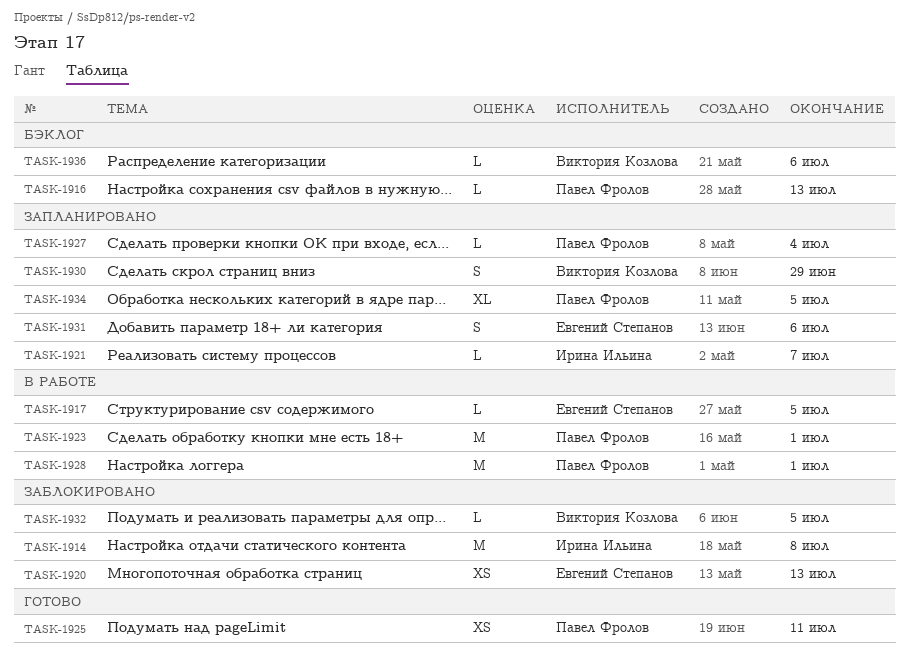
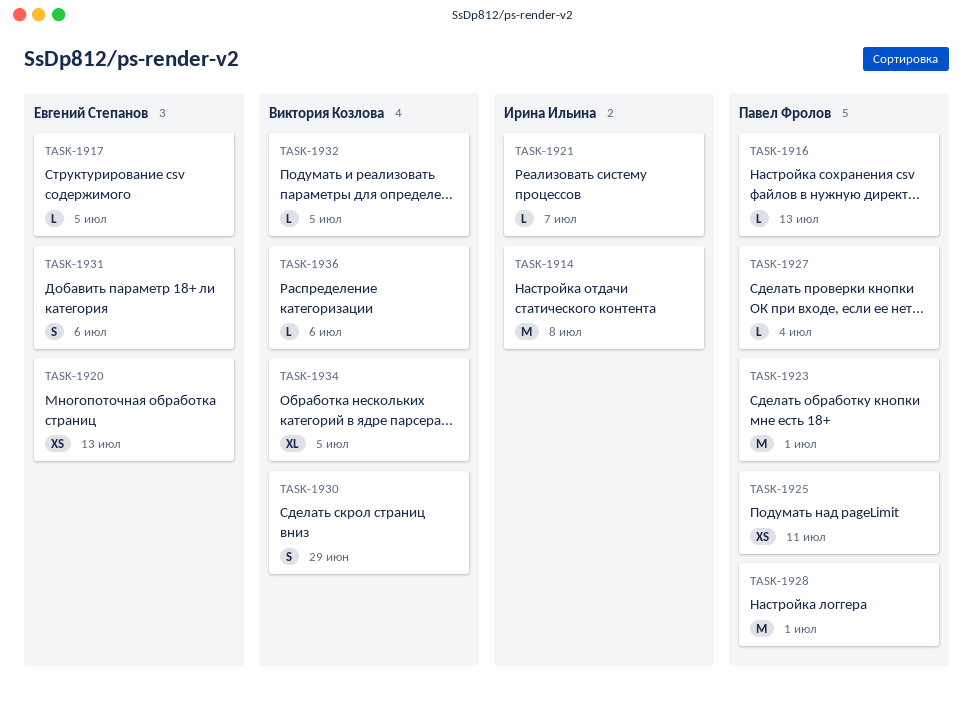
TASK-1934, owner: Павел Фролов -> Виктория Козлова

